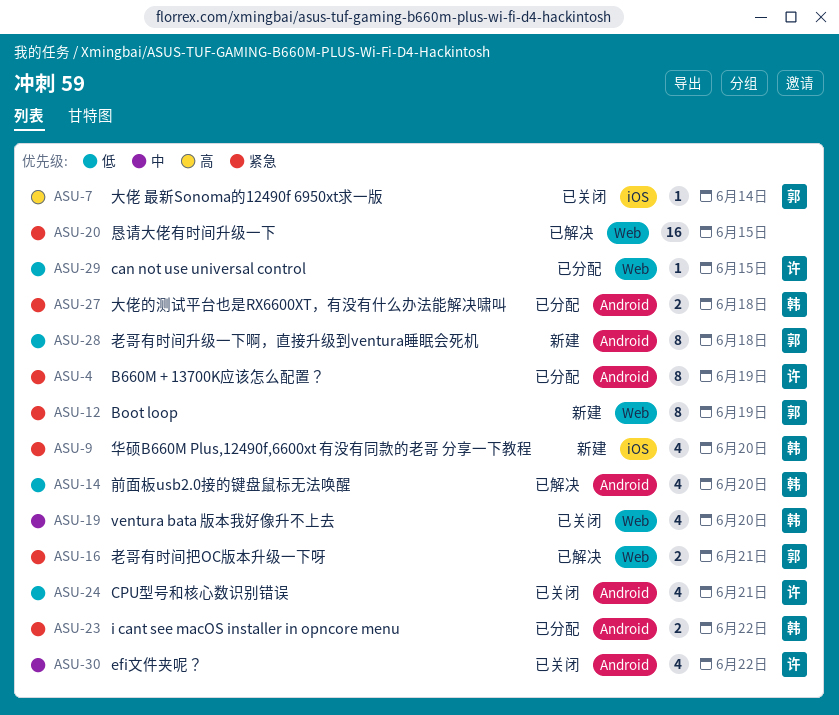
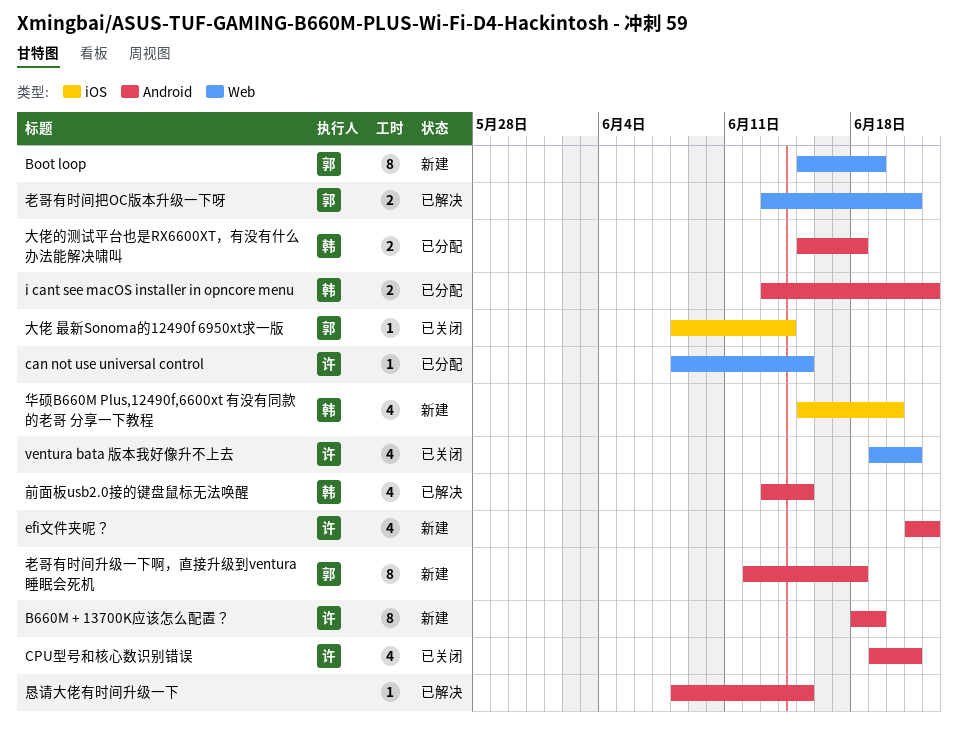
B660M + 13700K应该怎么配置？, status: 已分配 -> 新建
efi文件夹呢？, status: 已关闭 -> 新建
ventura bata 版本我好像升不上去, owner: 韩 -> 许
ventura bata 版本我好像升不上去, due: Jun 20 -> Jun 21
前面板usb2.0接的键盘鼠标无法唤醒, due: Jun 20 -> Jun 15
恳请大佬有时间升级一下, label: Web -> Android
恳请大佬有时间升级一下, estimate: 16 -> 1

